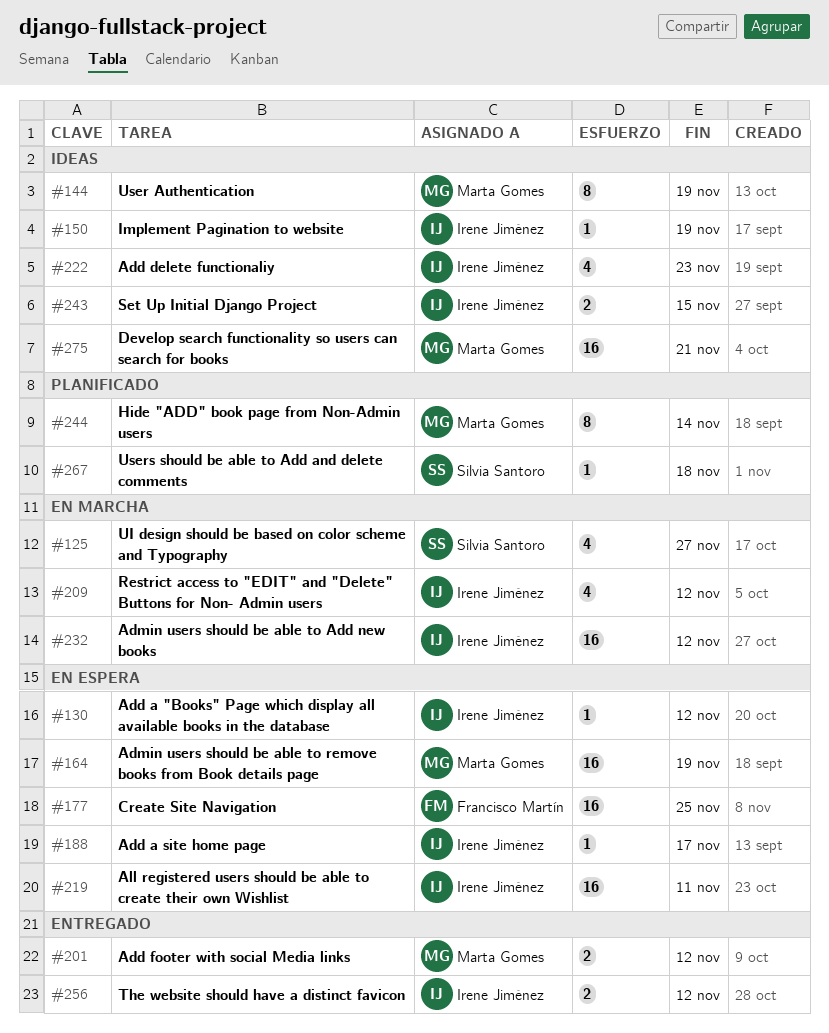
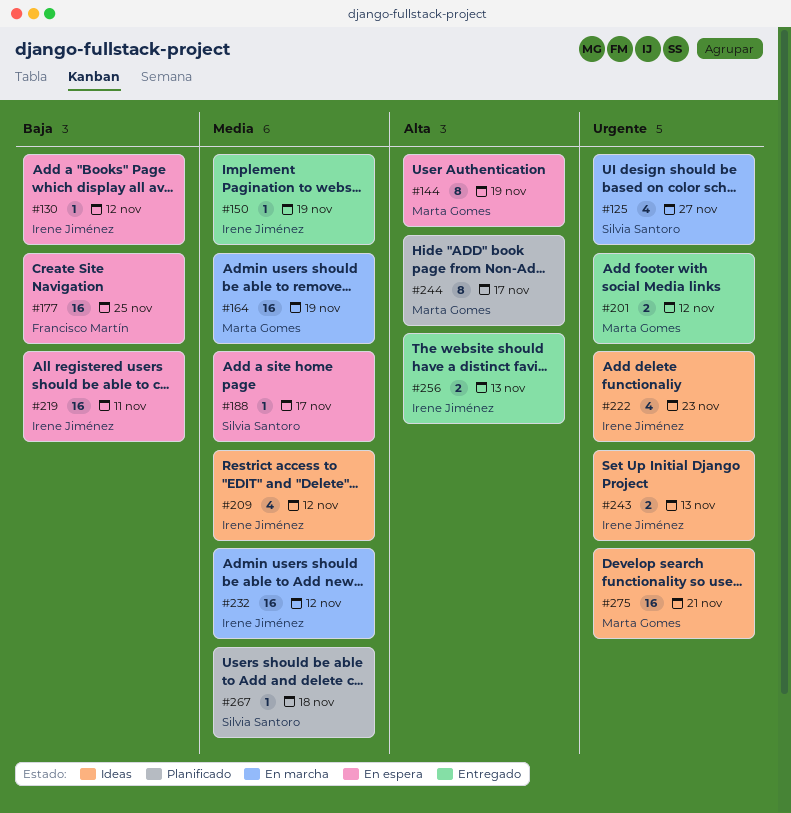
#144, status: Ideas -> En espera
#150, status: Ideas -> Entregado
#164, status: En espera -> En marcha
#188, owner: Irene Jiménez -> Silvia Santoro
#209, status: En marcha -> Ideas
#243, due: Nov 15 -> Nov 13
#244, due: Nov 14 -> Nov 17
#256, due: Nov 12 -> Nov 13

